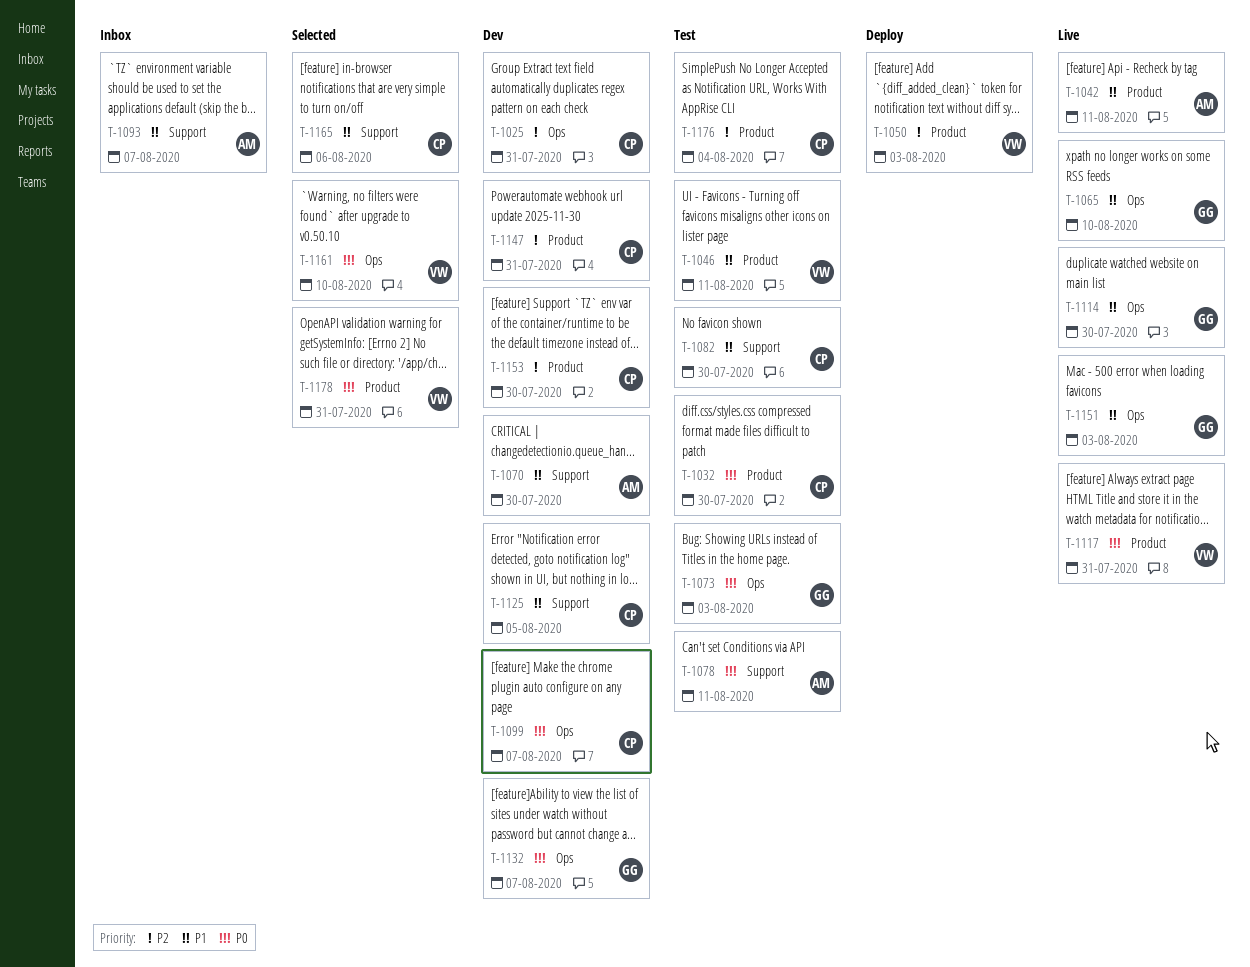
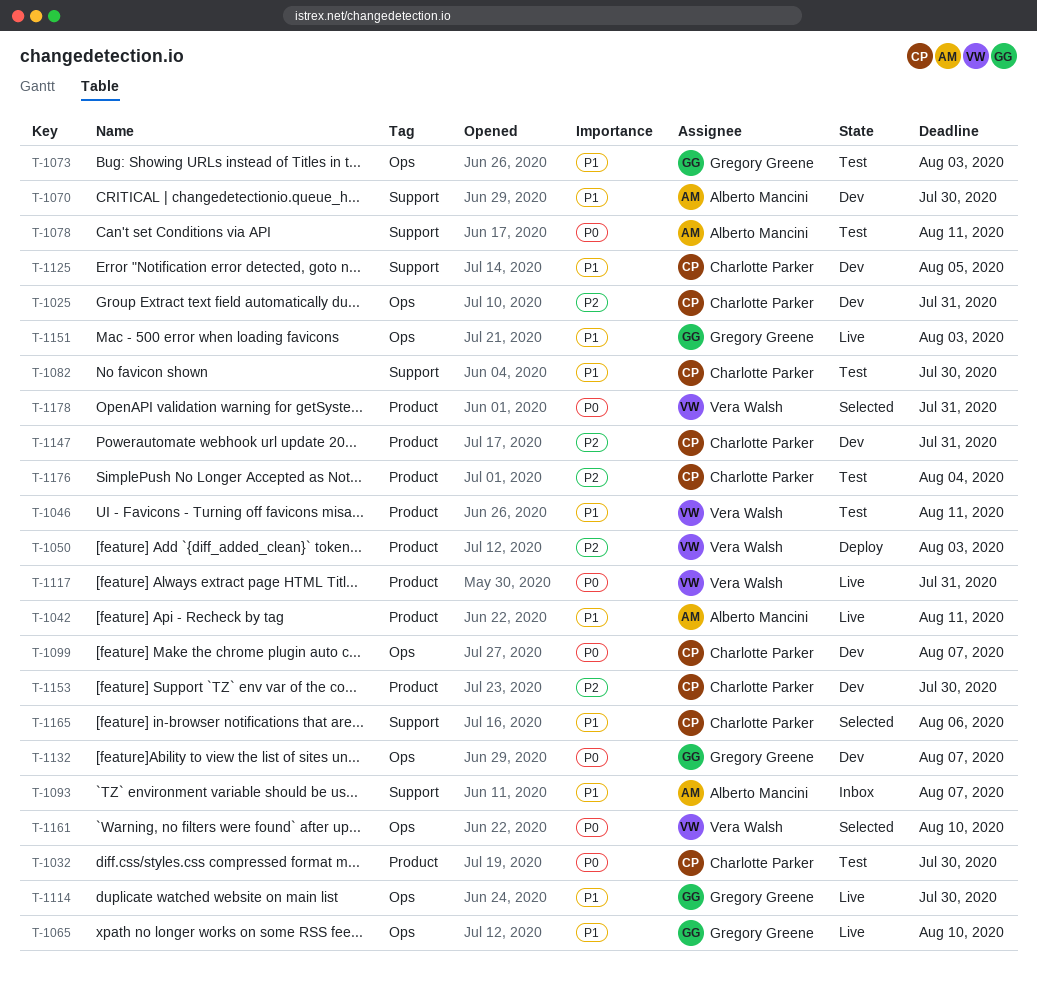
T-1073, priority: P0 -> P1

